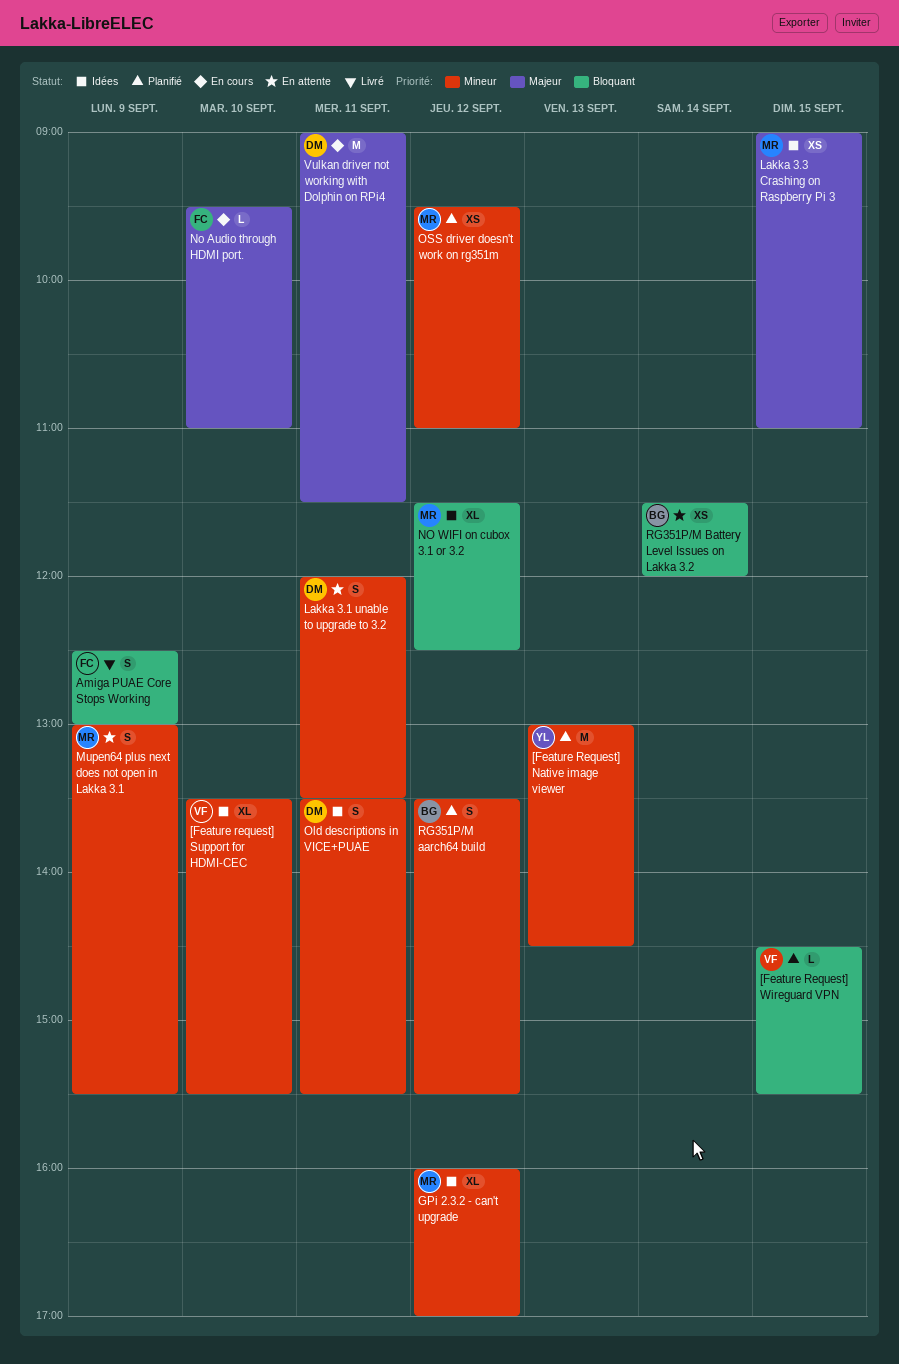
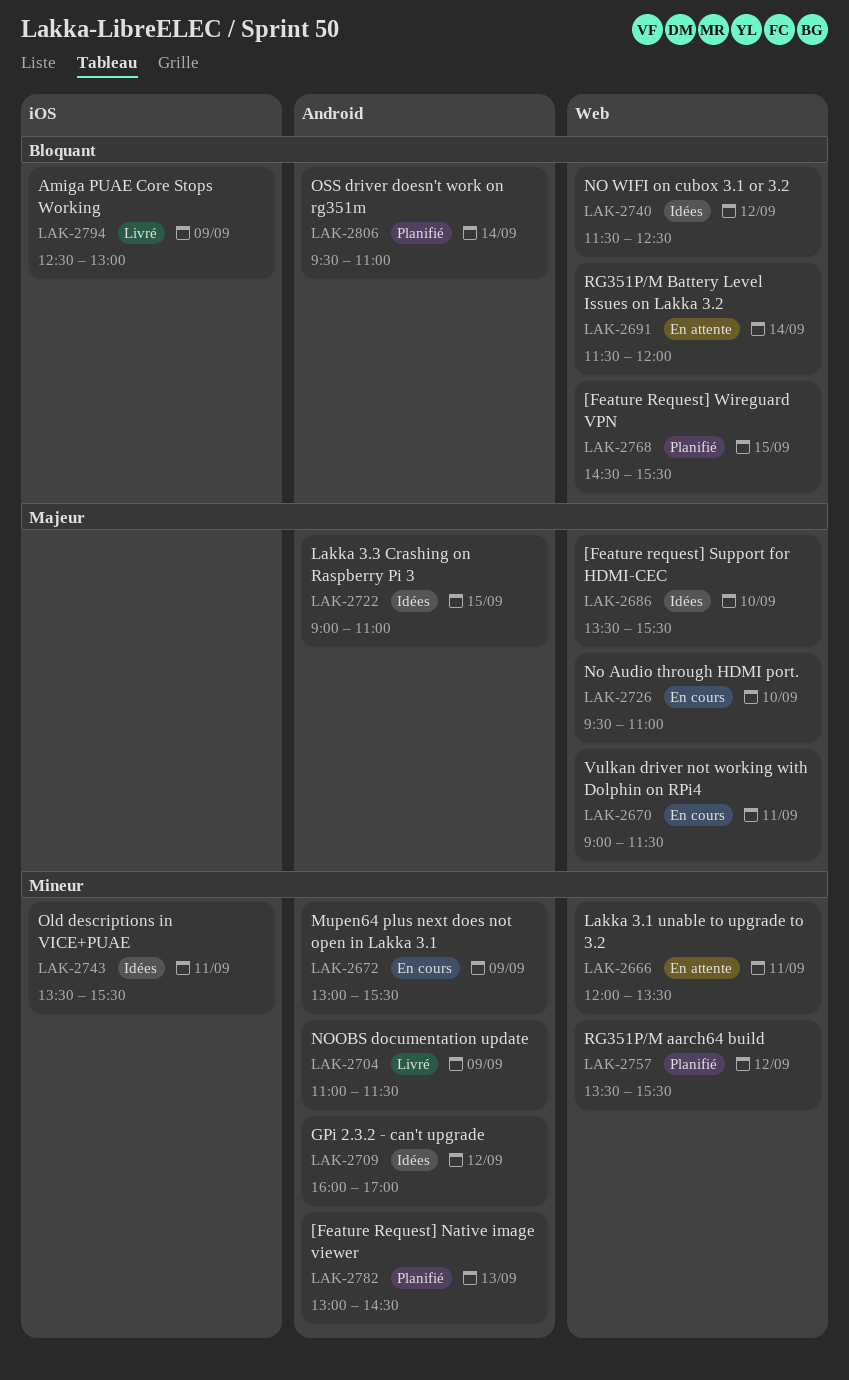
[Feature request] Support for HDMI-CEC, priority: Mineur -> Majeur
Mupen64 plus next does not open in Lakka 3.1, status: En attente -> En cours
NOOBS documentation update: none -> present
OSS driver doesn't work on rg351m, priority: Mineur -> Bloquant
OSS driver doesn't work on rg351m, day: Sep 12 -> Sep 14

